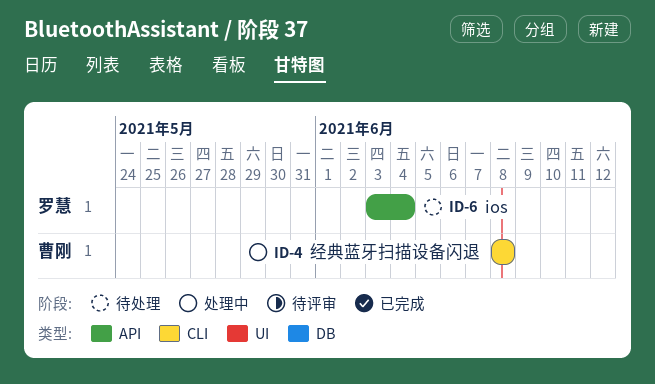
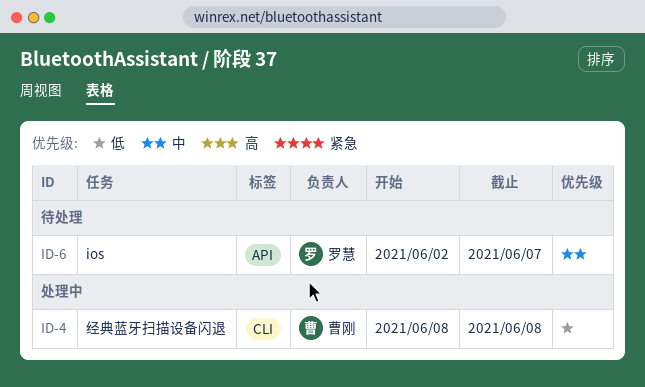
ID-6, start: Jun 3 -> Jun 2
ID-6, due: Jun 4 -> Jun 7

